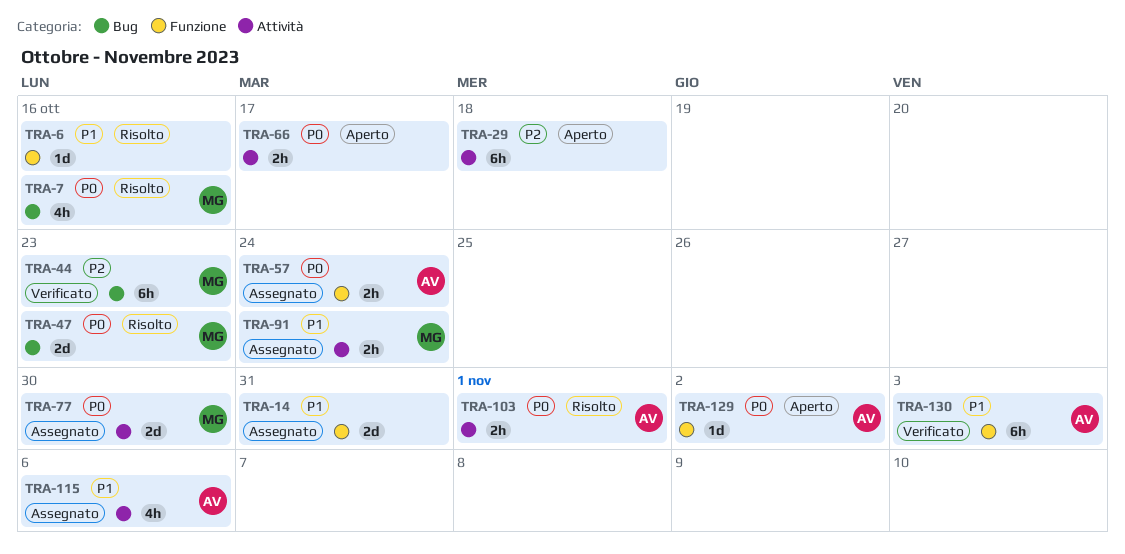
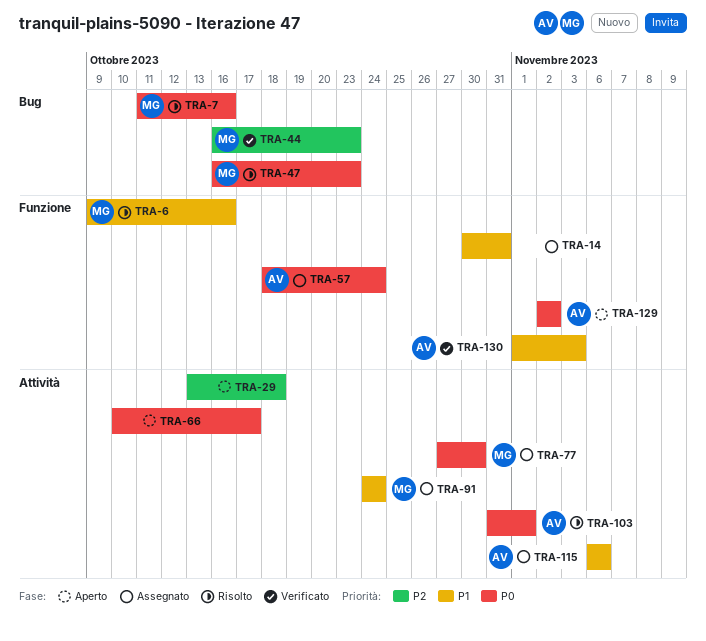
TRA-6, owner: none -> MG

